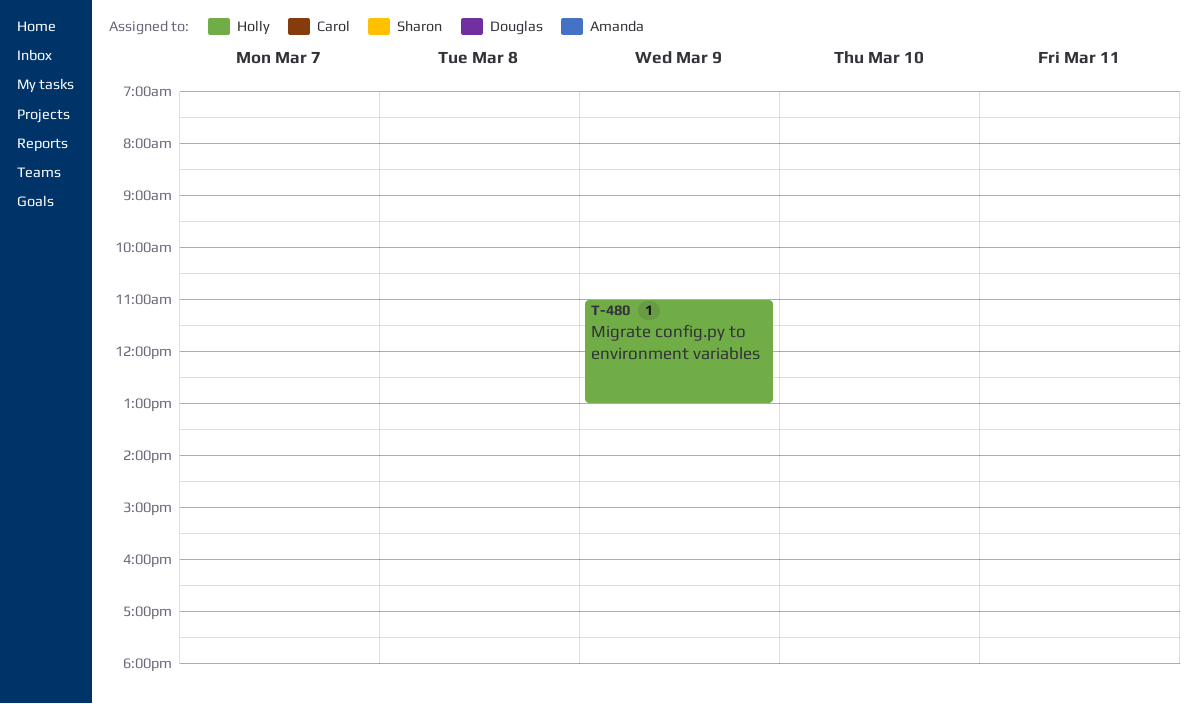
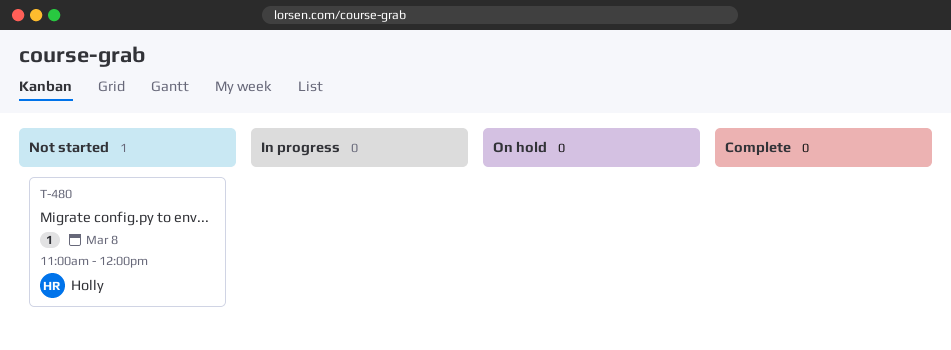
T-480, day: Mar 9 -> Mar 8
T-480, ends: 13:00 -> 12:00

